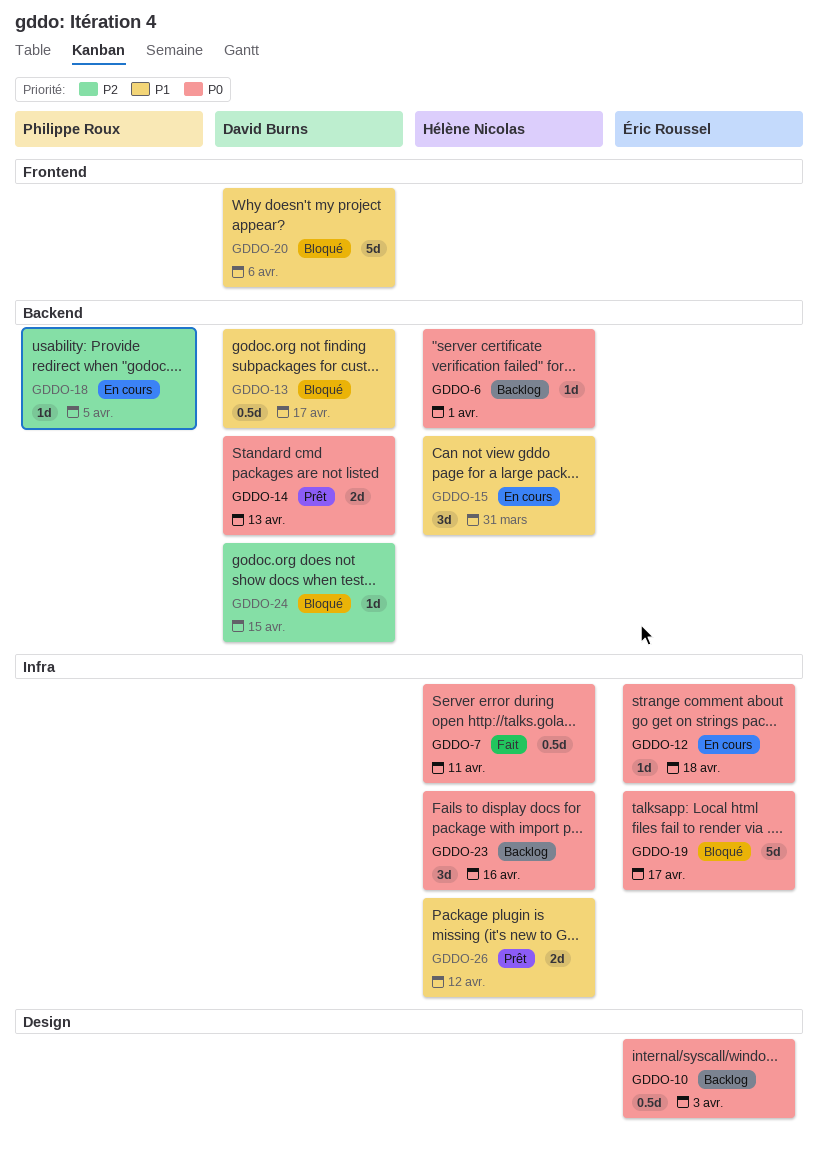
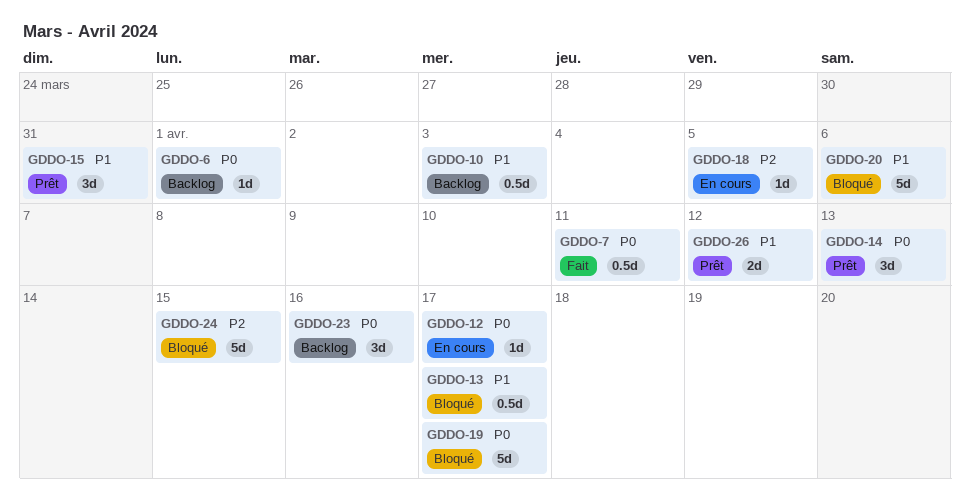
GDDO-10, priority: P0 -> P1
GDDO-12, due: Apr 18 -> Apr 17
GDDO-14, estimate: 2d -> 3d
GDDO-15, status: En cours -> Prêt
GDDO-24, estimate: 1d -> 5d

